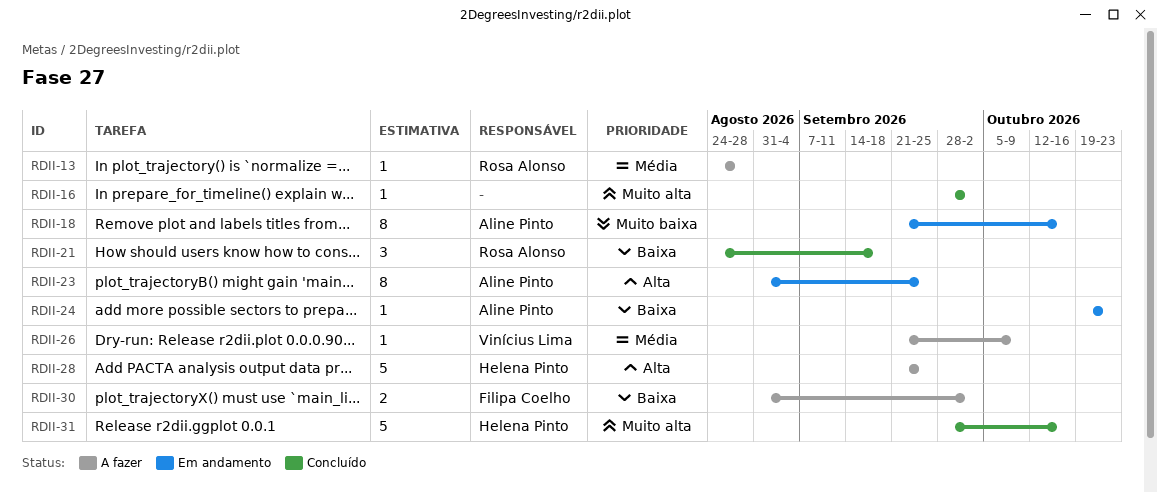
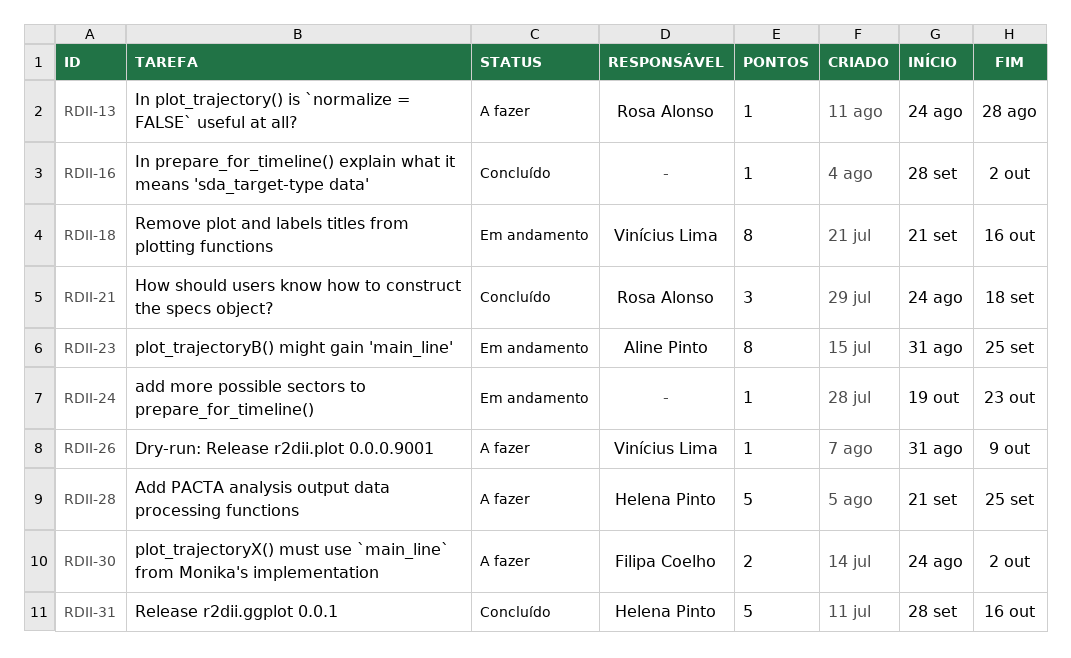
RDII-18, owner: Aline Pinto -> Vinícius Lima
RDII-24, owner: Aline Pinto -> none
RDII-26, start: Sep 21 -> Aug 31
RDII-30, start: Aug 31 -> Aug 24

